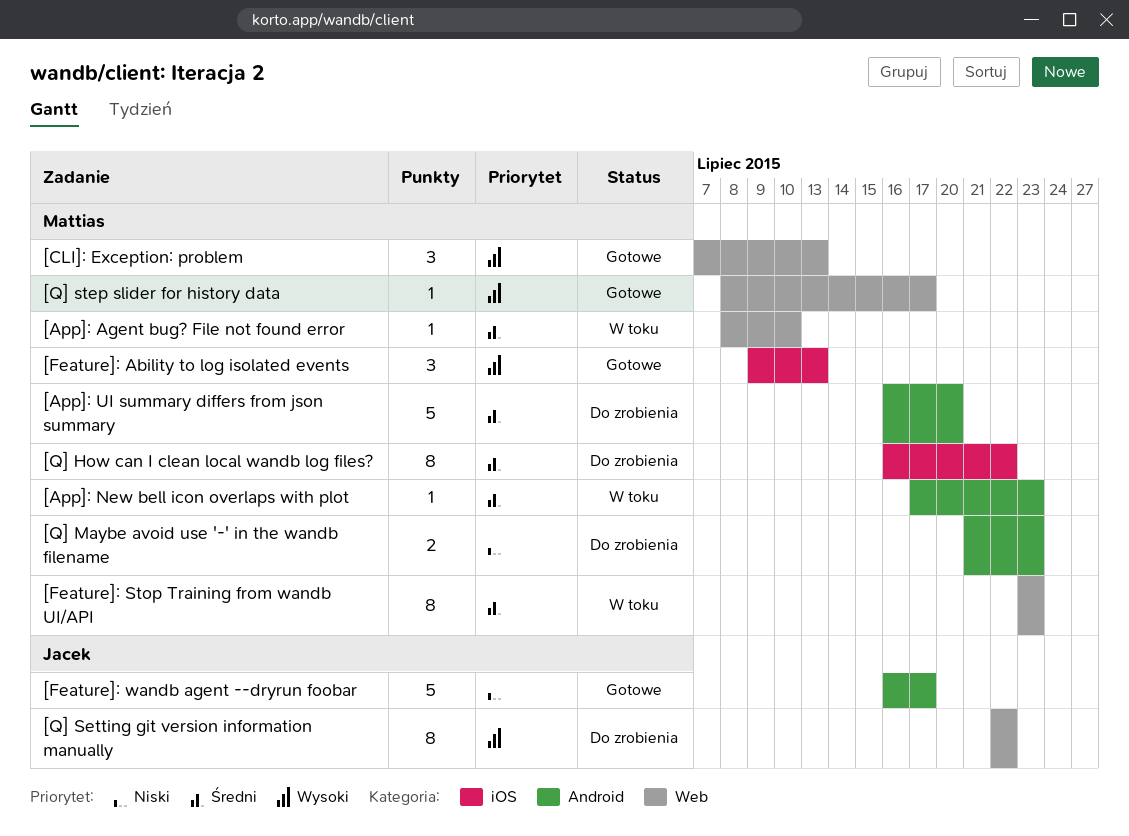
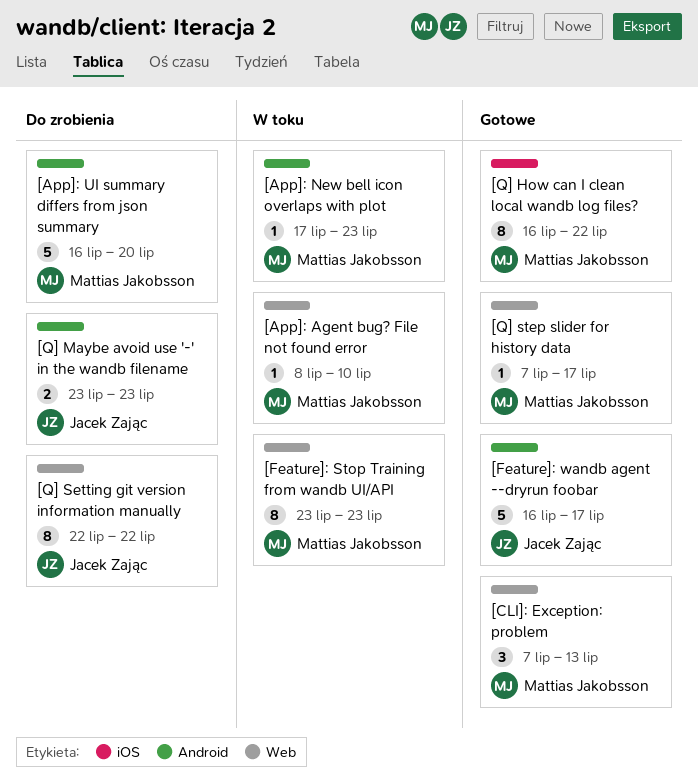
[Feature]: Ability to log isolated events: present -> none
[Q] How can I clean local wandb log files?, status: Do zrobienia -> Gotowe
[Q] Maybe avoid use '-' in the wandb filename, owner: Mattias Jakobsson -> Jacek Zając
[Q] Maybe avoid use '-' in the wandb filename, start: Jul 21 -> Jul 23
[Q] step slider for history data, start: Jul 8 -> Jul 7

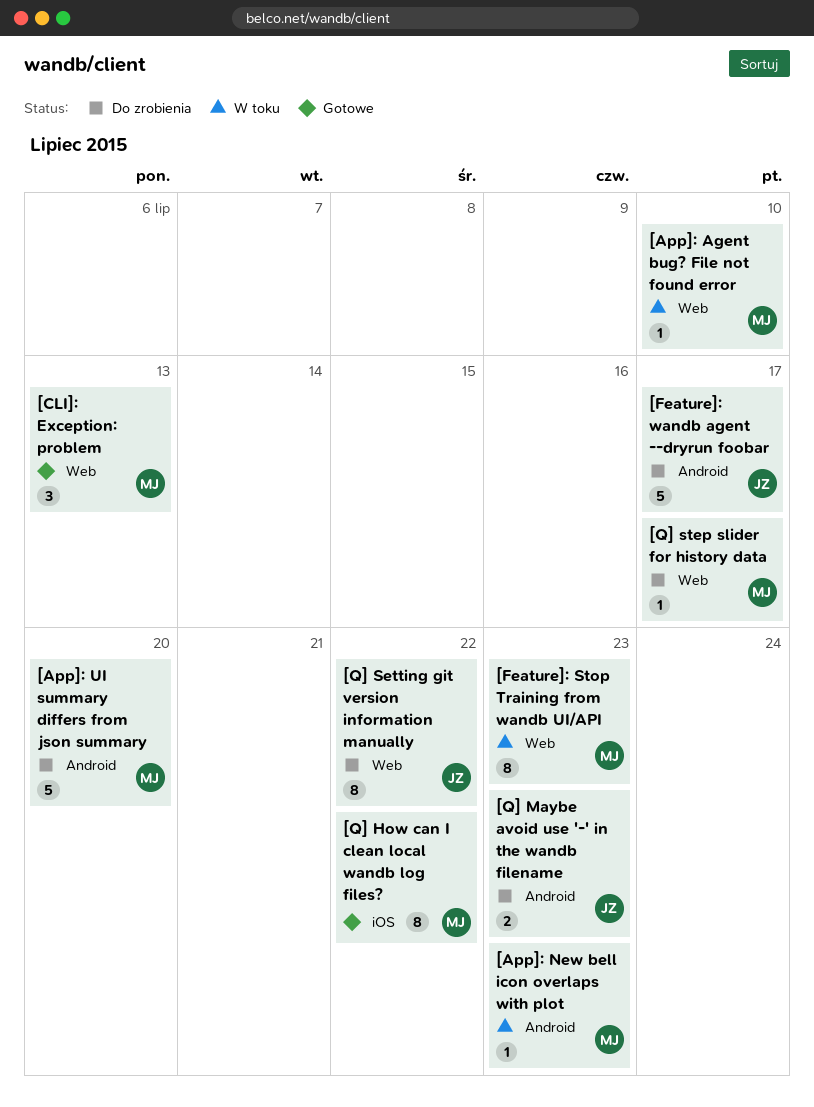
[Feature]: wandb agent --dryrun foobar, status: Gotowe -> Do zrobienia
[Q] step slider for history data, status: Gotowe -> Do zrobienia

